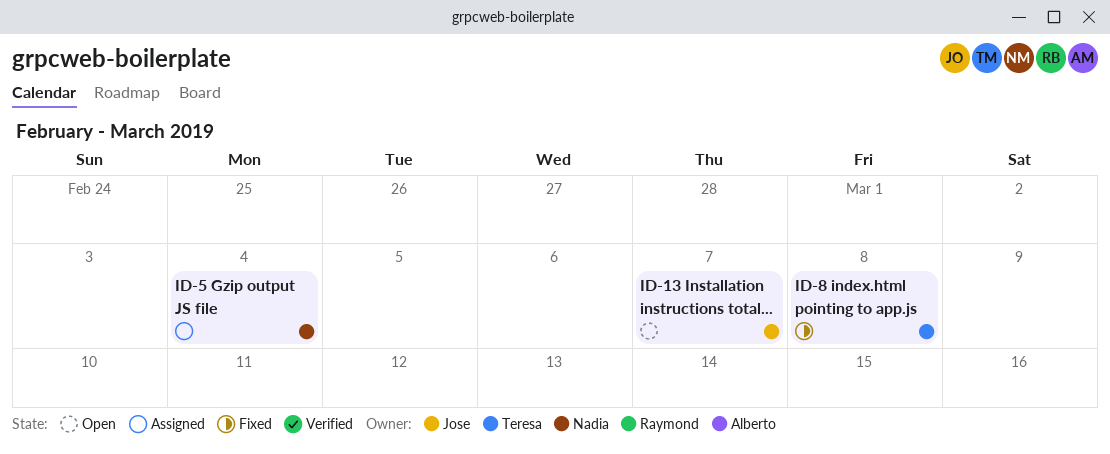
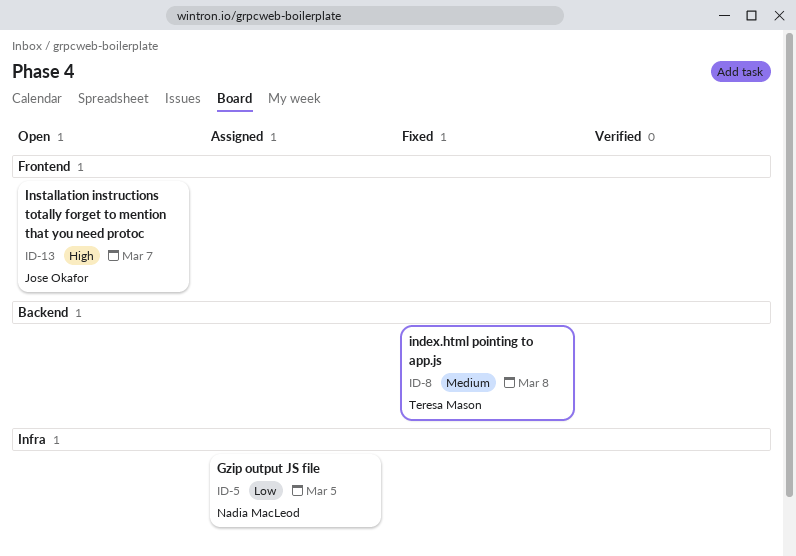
ID-5, due: Mar 4 -> Mar 5

